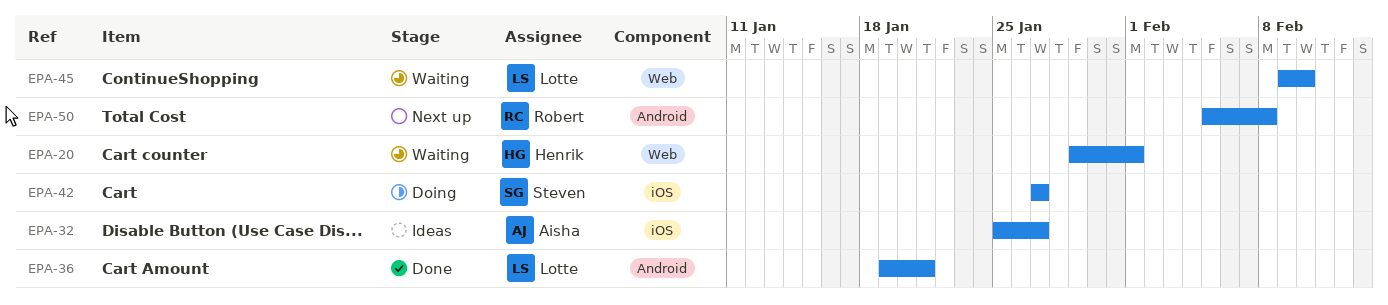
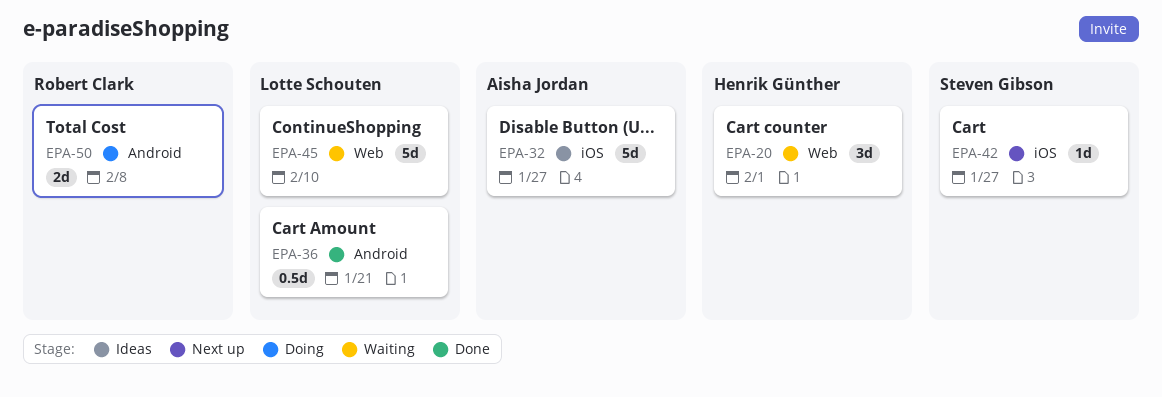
EPA-42, status: Doing -> Next up
EPA-50, status: Next up -> Doing

